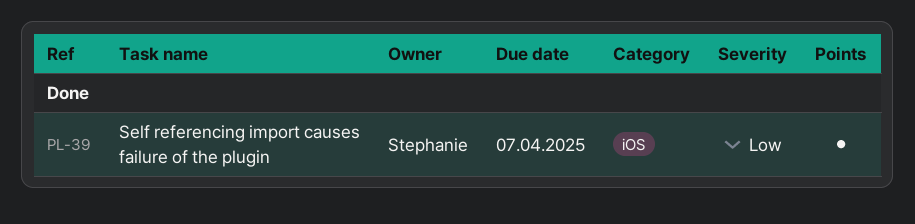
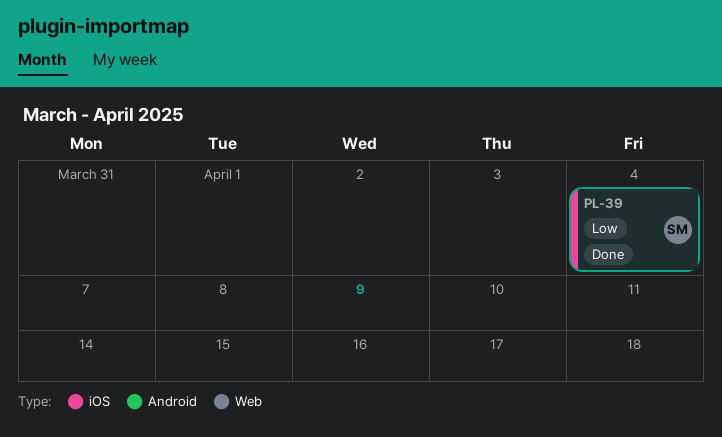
PL-39, due: Apr 7 -> Apr 4

